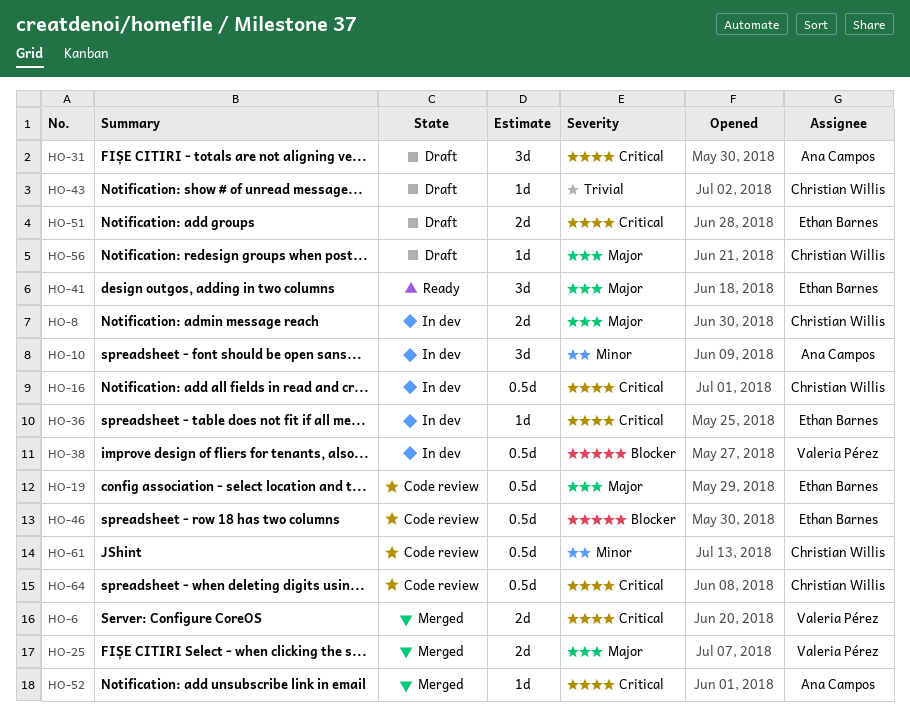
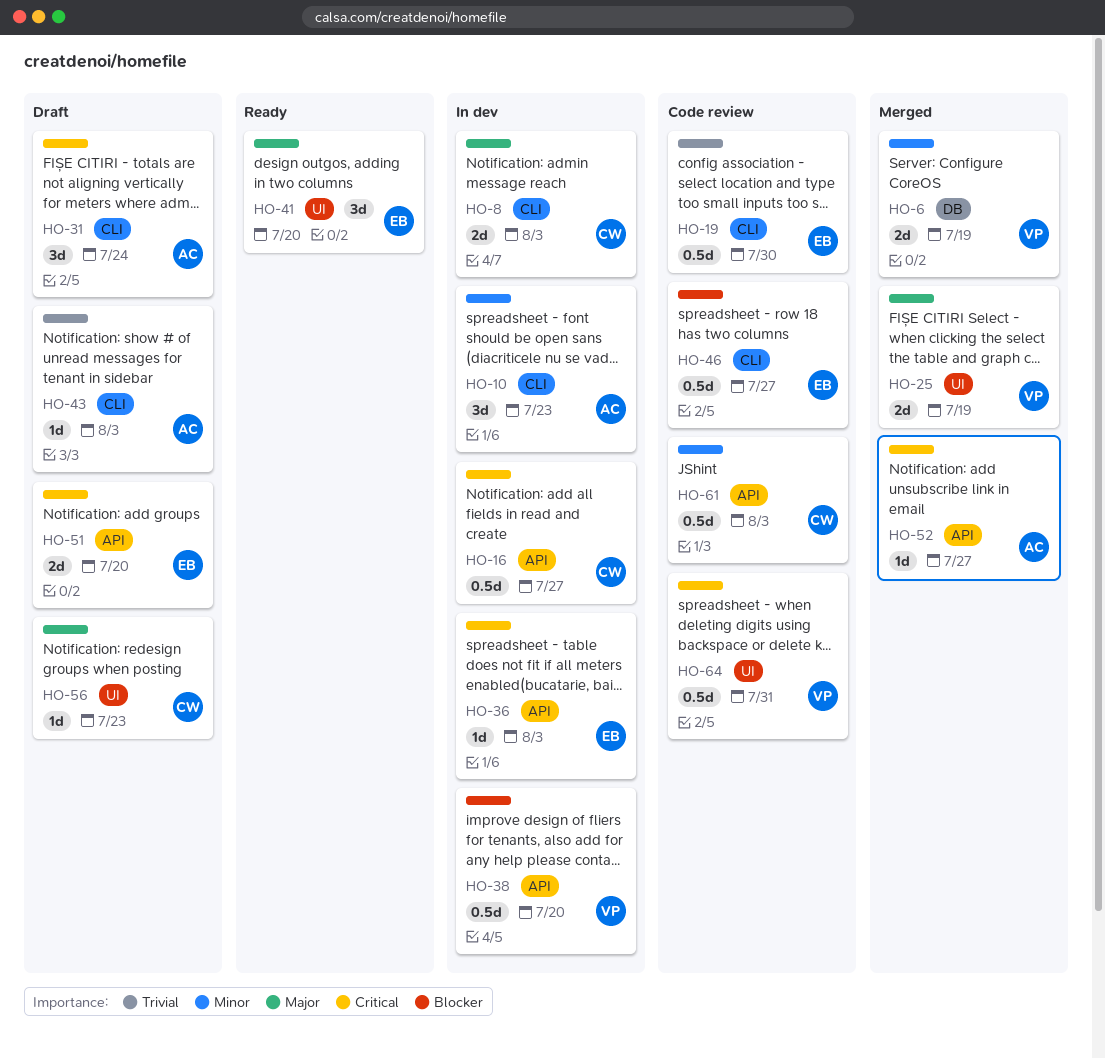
HO-6, priority: Critical -> Minor
HO-19, priority: Major -> Trivial
HO-43, owner: Christian Willis -> Ana Campos
HO-64, owner: Christian Willis -> Valeria Pérez

